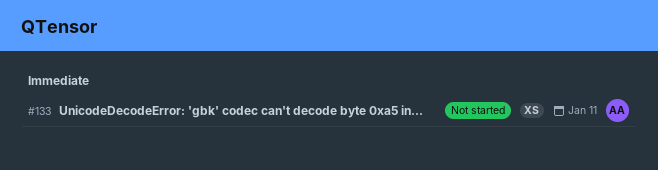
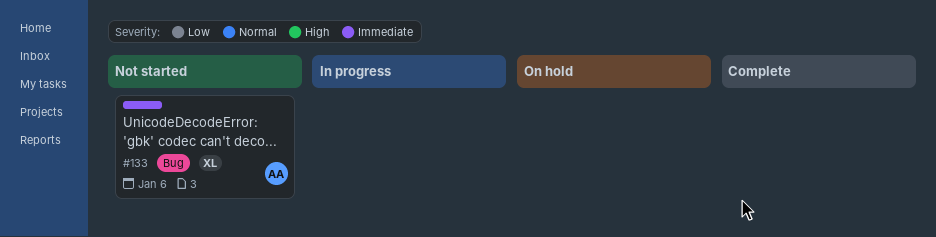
#133, estimate: XS -> XL
#133, due: Jan 11 -> Jan 6

